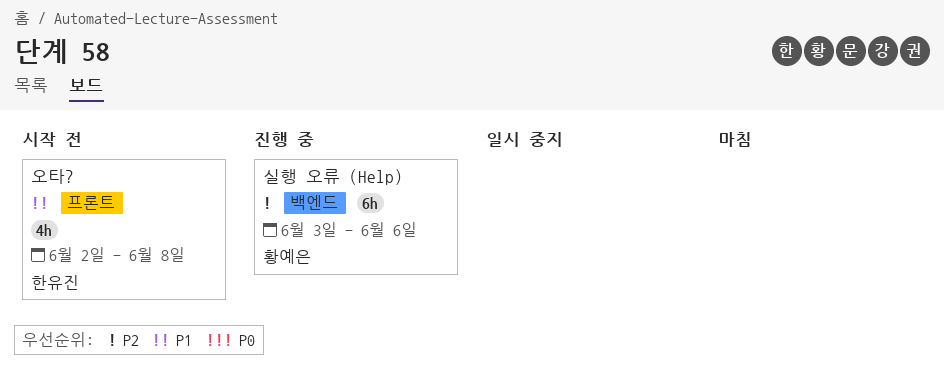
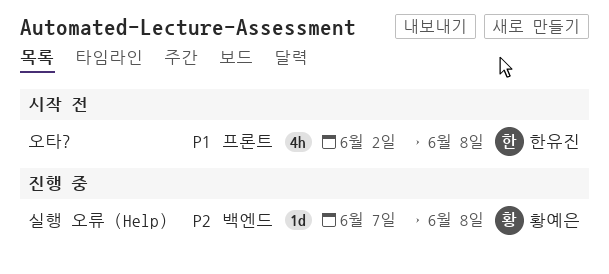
실행 오류 (Help), estimate: 6h -> 1d
실행 오류 (Help), start: Jun 3 -> Jun 7
실행 오류 (Help), due: Jun 6 -> Jun 8

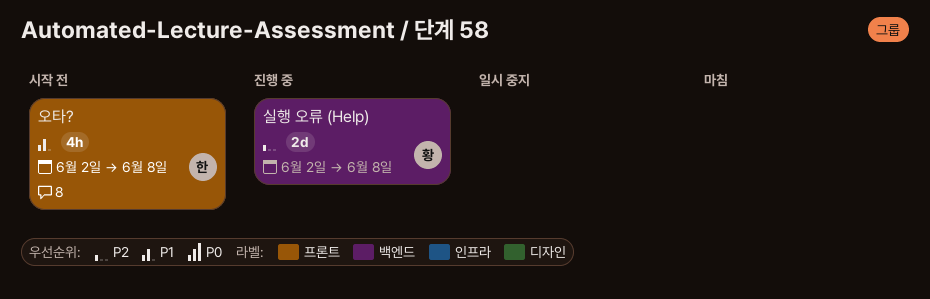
실행 오류 (Help), estimate: 1d -> 2d
실행 오류 (Help), start: Jun 7 -> Jun 2

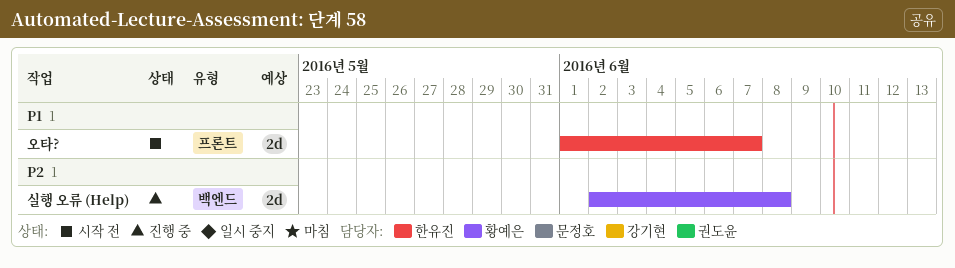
오타?, estimate: 4h -> 2d
오타?, start: Jun 2 -> Jun 1
오타?, due: Jun 8 -> Jun 7

